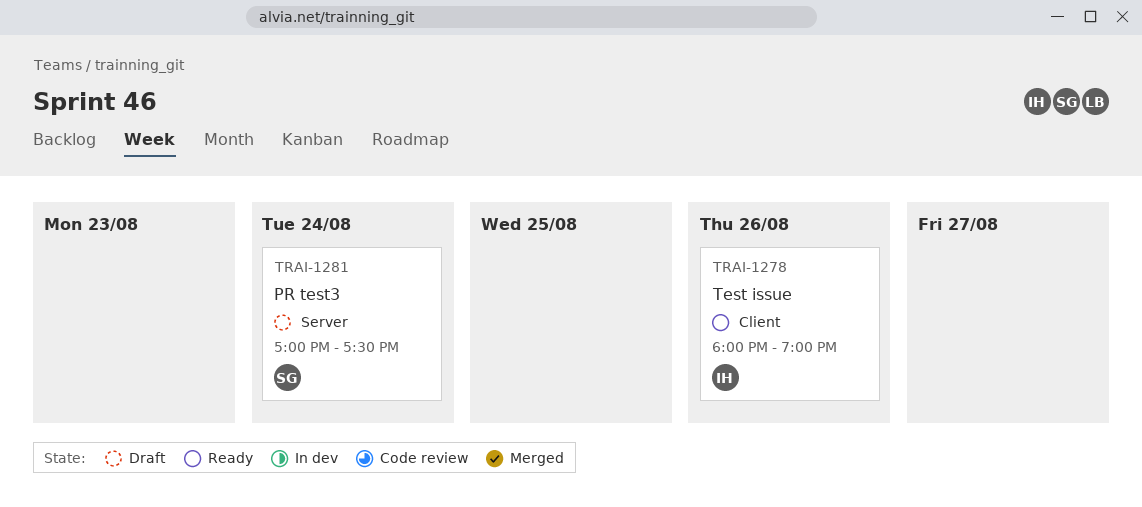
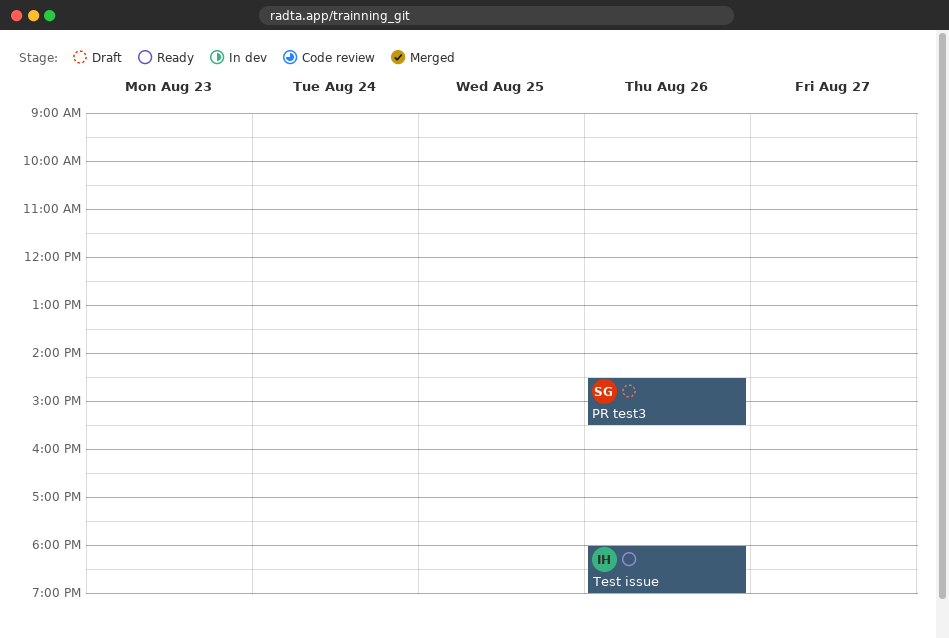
PR test3, day: Aug 24 -> Aug 26
PR test3, begins: 17:00 -> 14:30
PR test3, ends: 17:30 -> 15:30

